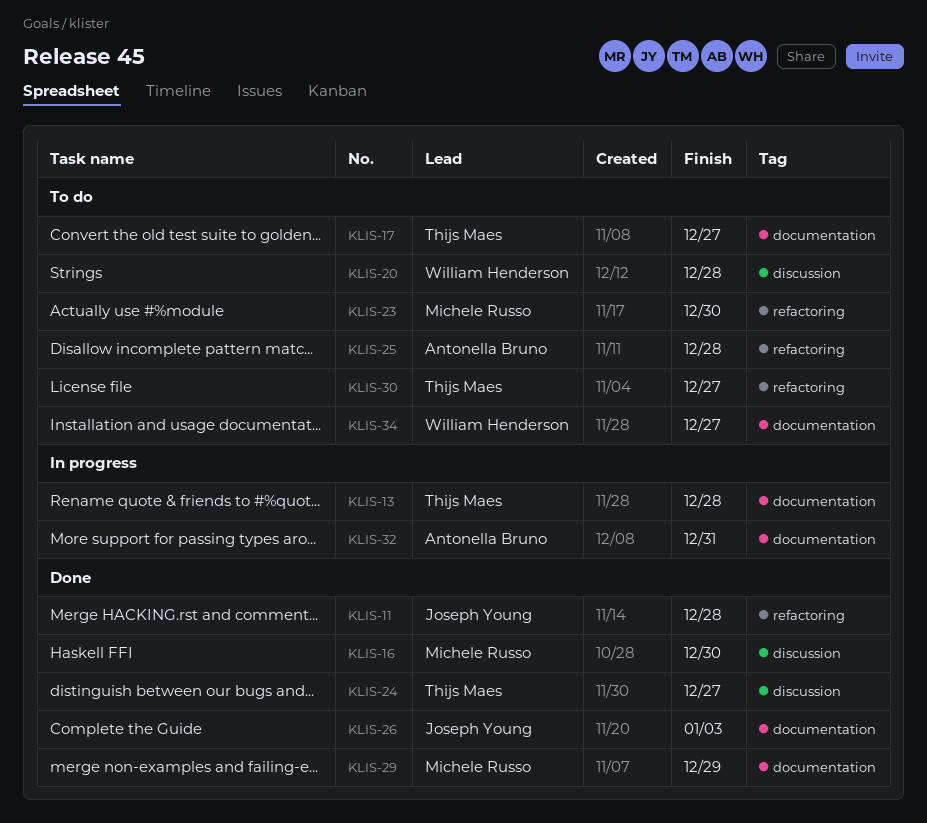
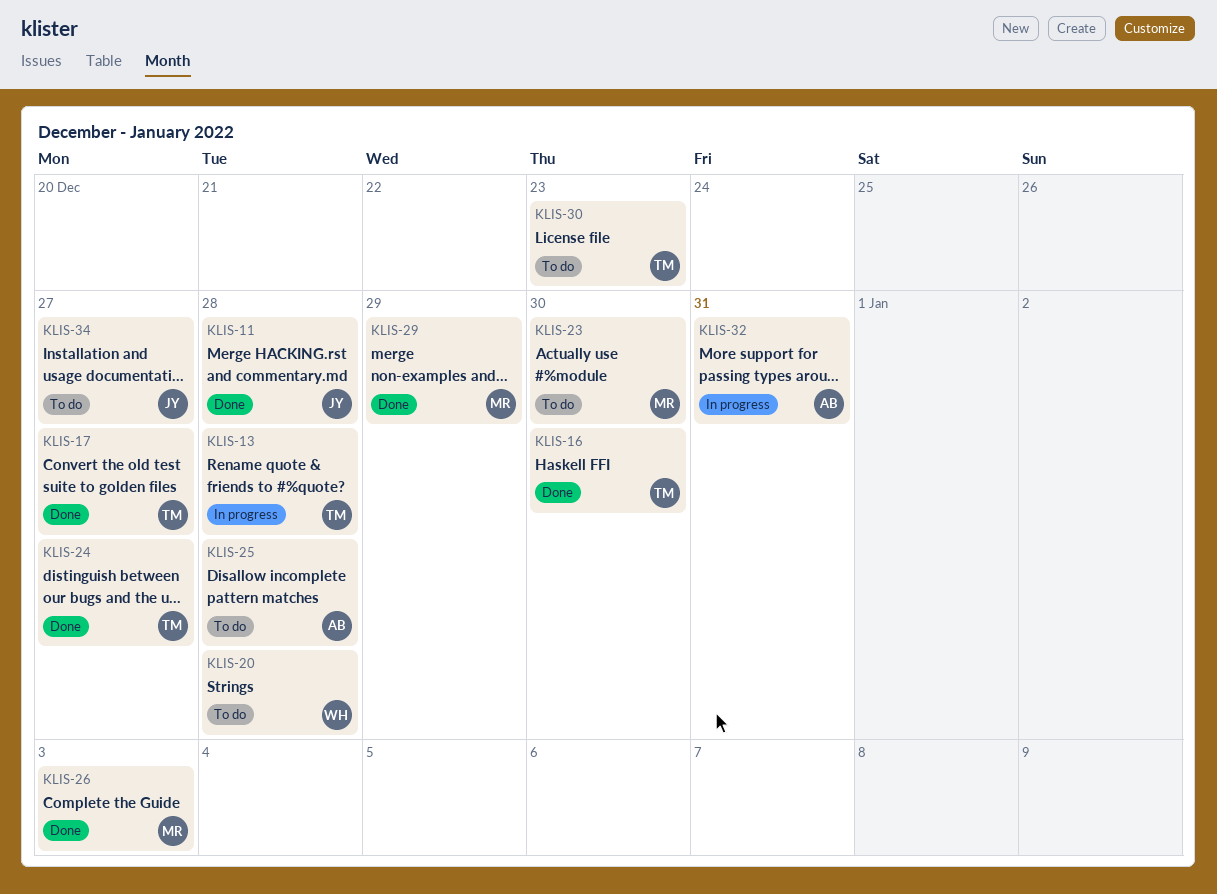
KLIS-16, owner: Michele Russo -> Thijs Maes
KLIS-17, status: To do -> Done
KLIS-26, owner: Joseph Young -> Michele Russo
KLIS-30, due: Dec 27 -> Dec 23
KLIS-34, owner: William Henderson -> Joseph Young

